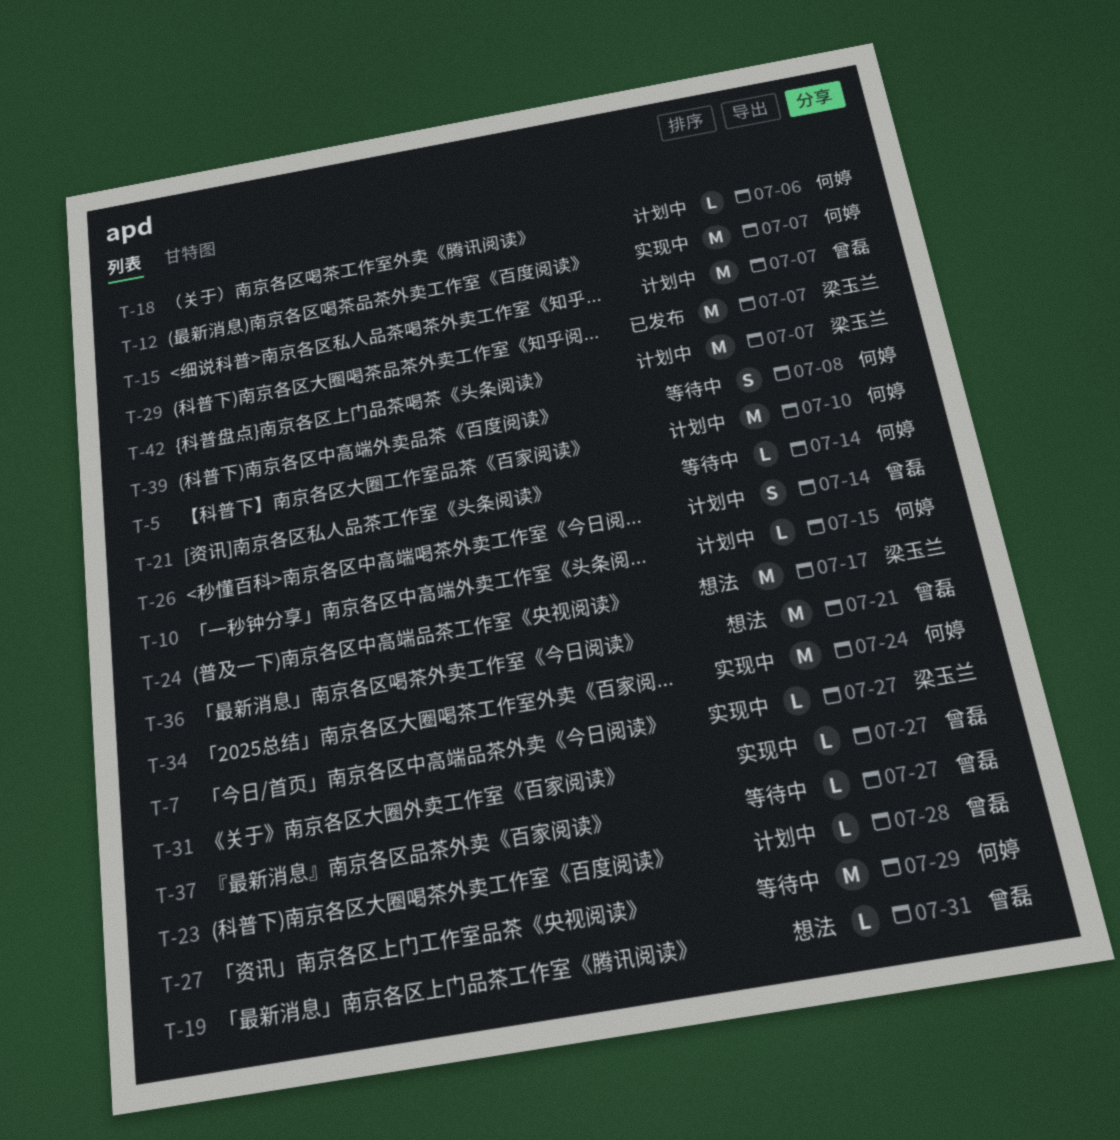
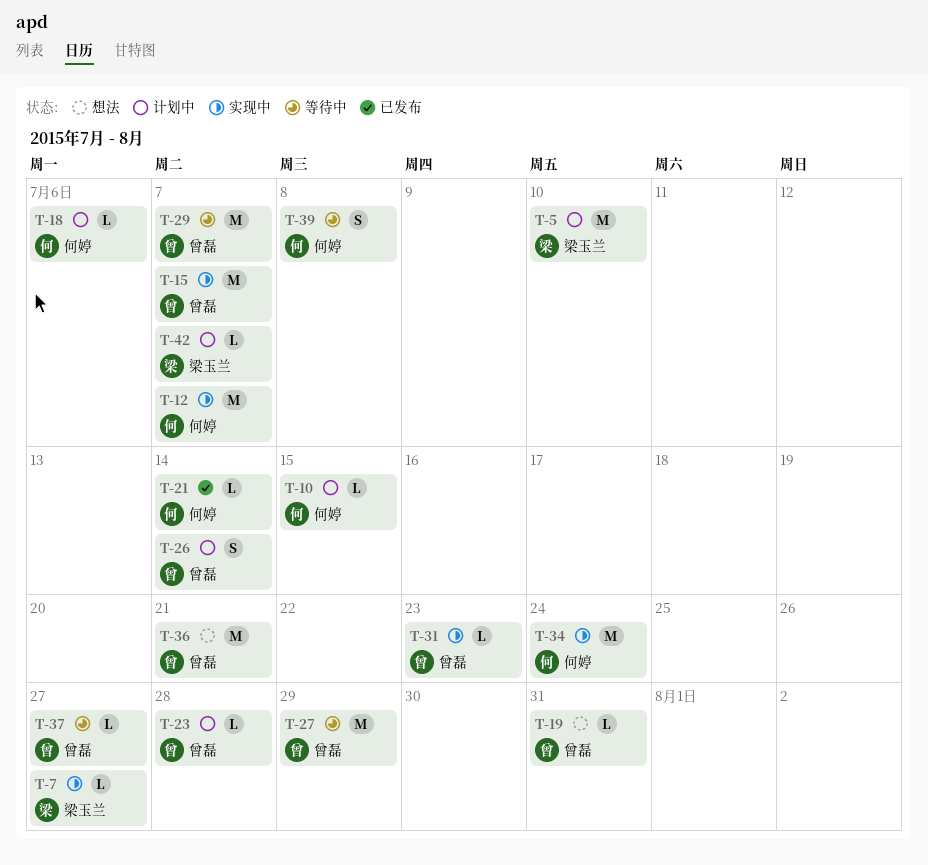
T-5, owner: 何婷 -> 梁玉兰
T-15, status: 计划中 -> 实现中
T-21, status: 等待中 -> 已发布
T-24: present -> none
T-27, owner: 何婷 -> 曾磊
T-29, status: 已发布 -> 等待中
T-29, owner: 梁玉兰 -> 曾磊
T-31, due: Jul 27 -> Jul 23
T-42, estimate: M -> L

